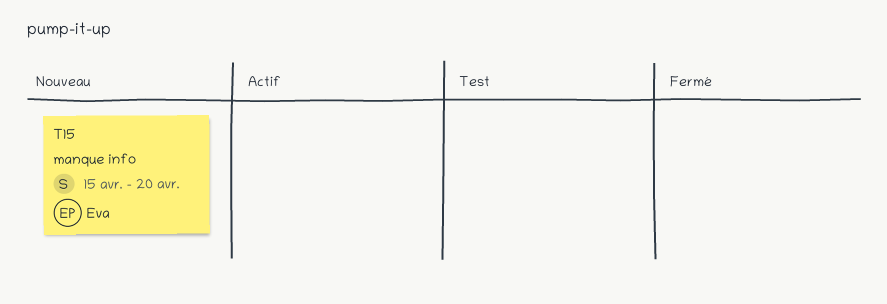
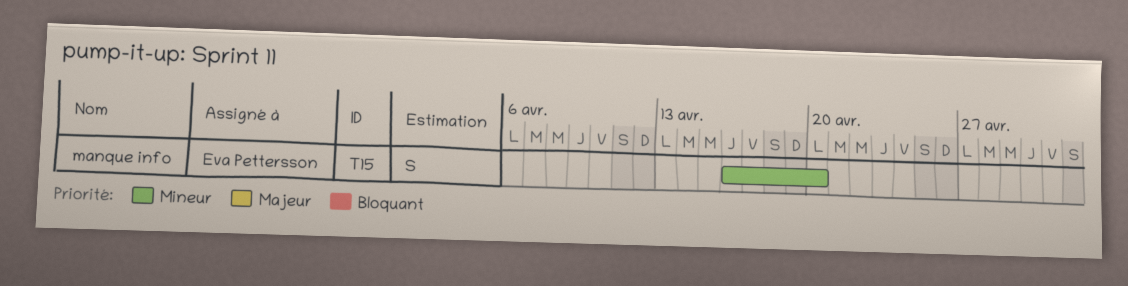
T15, start: Apr 15 -> Apr 16

